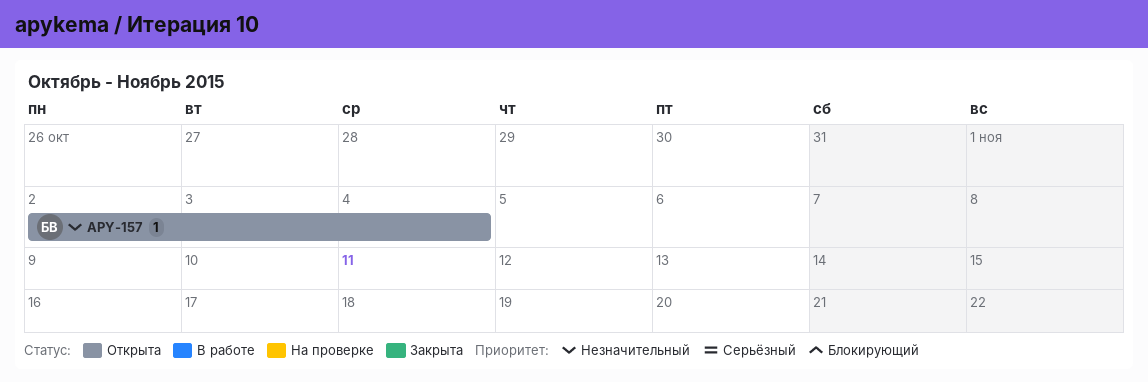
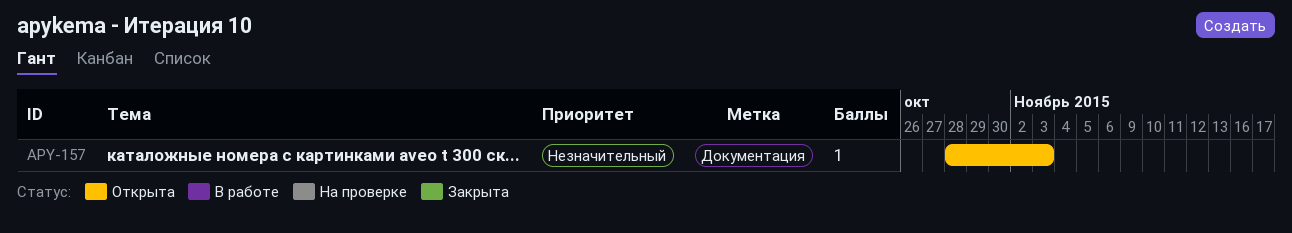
APY-157, start: Nov 2 -> Oct 28
APY-157, due: Nov 4 -> Nov 3

